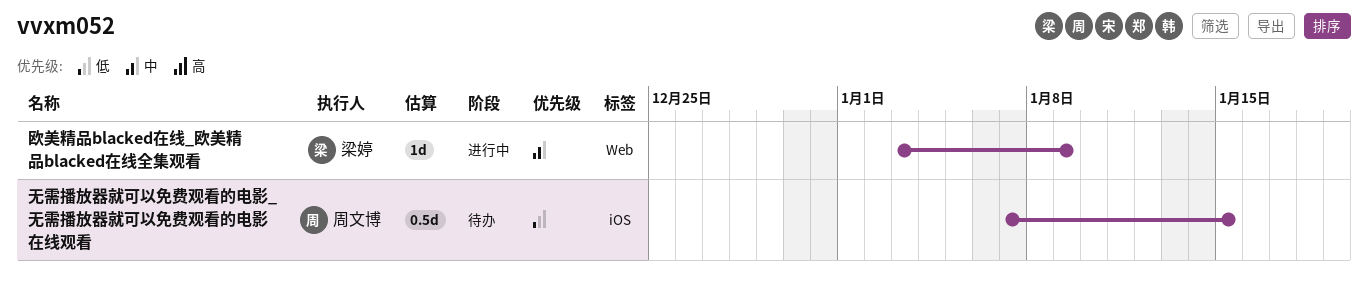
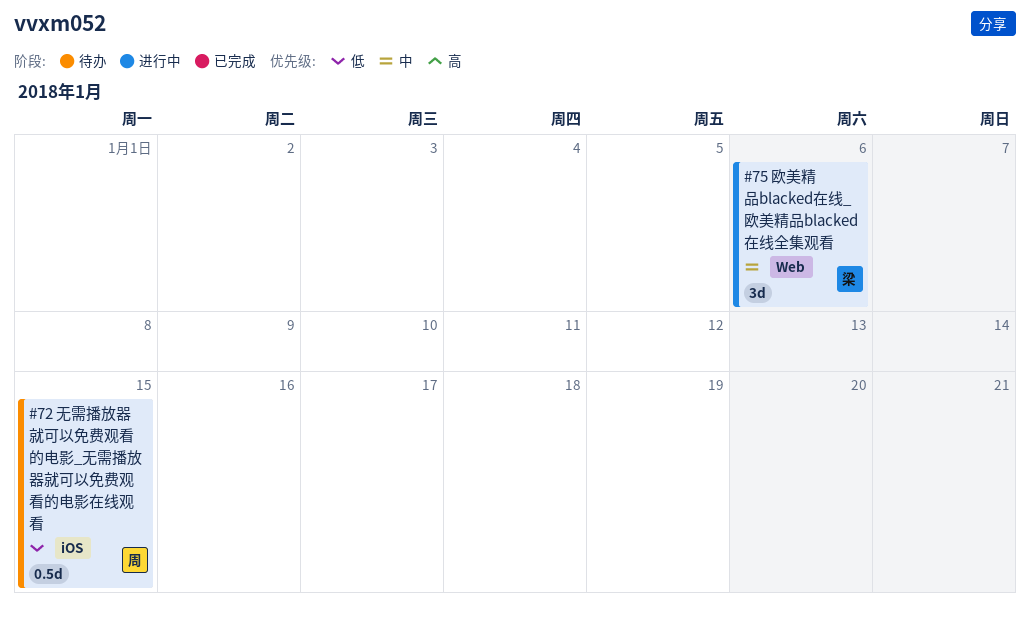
欧美精品blacked在线_欧美精品blacked在线全集观看, estimate: 1d -> 3d
欧美精品blacked在线_欧美精品blacked在线全集观看, due: Jan 9 -> Jan 6

